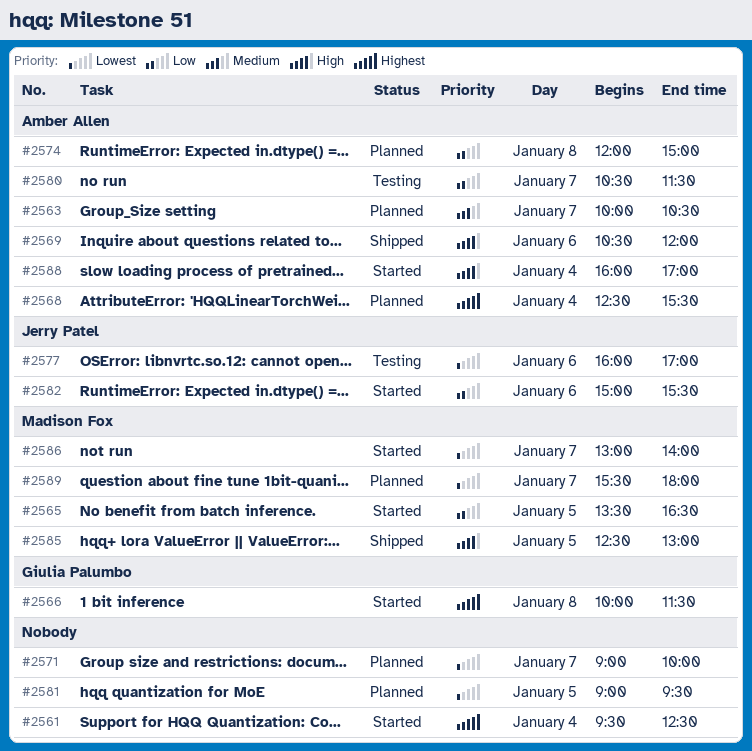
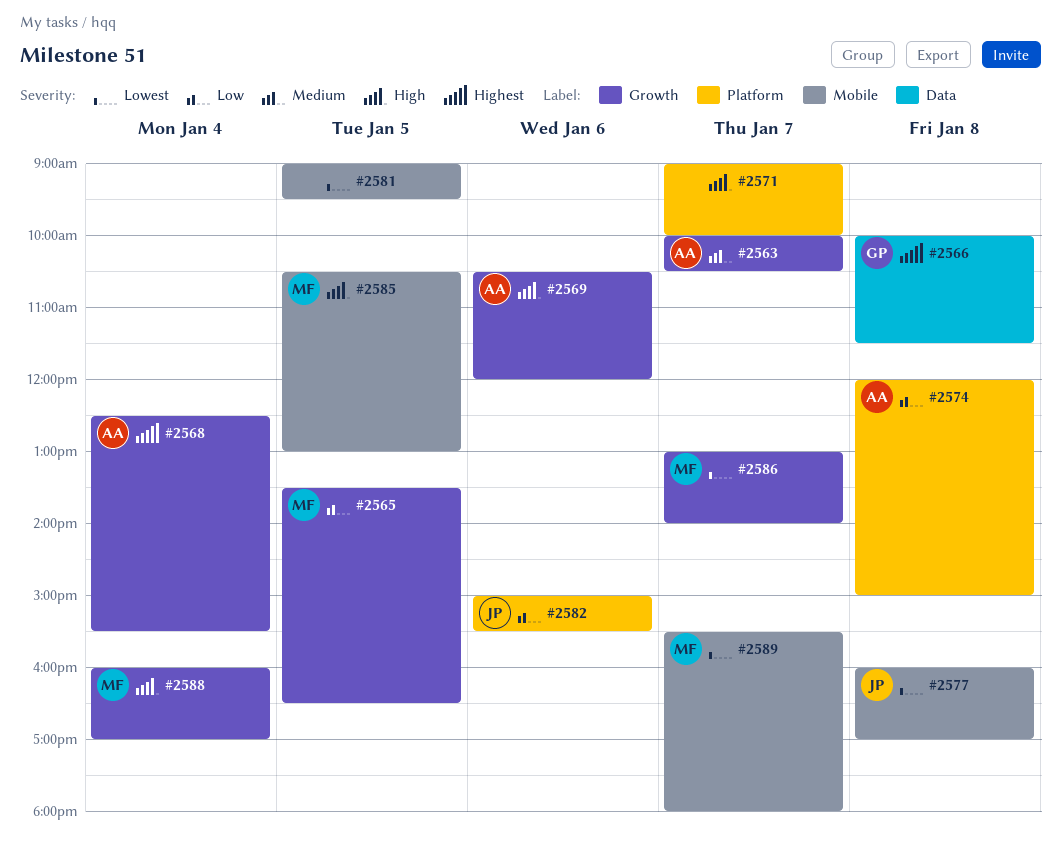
#2561: present -> none
#2571, priority: Lowest -> High
#2577, day: Jan 6 -> Jan 8
#2580: present -> none
#2585, begins: 12:30 -> 10:30
#2588, owner: Amber Allen -> Madison Fox

